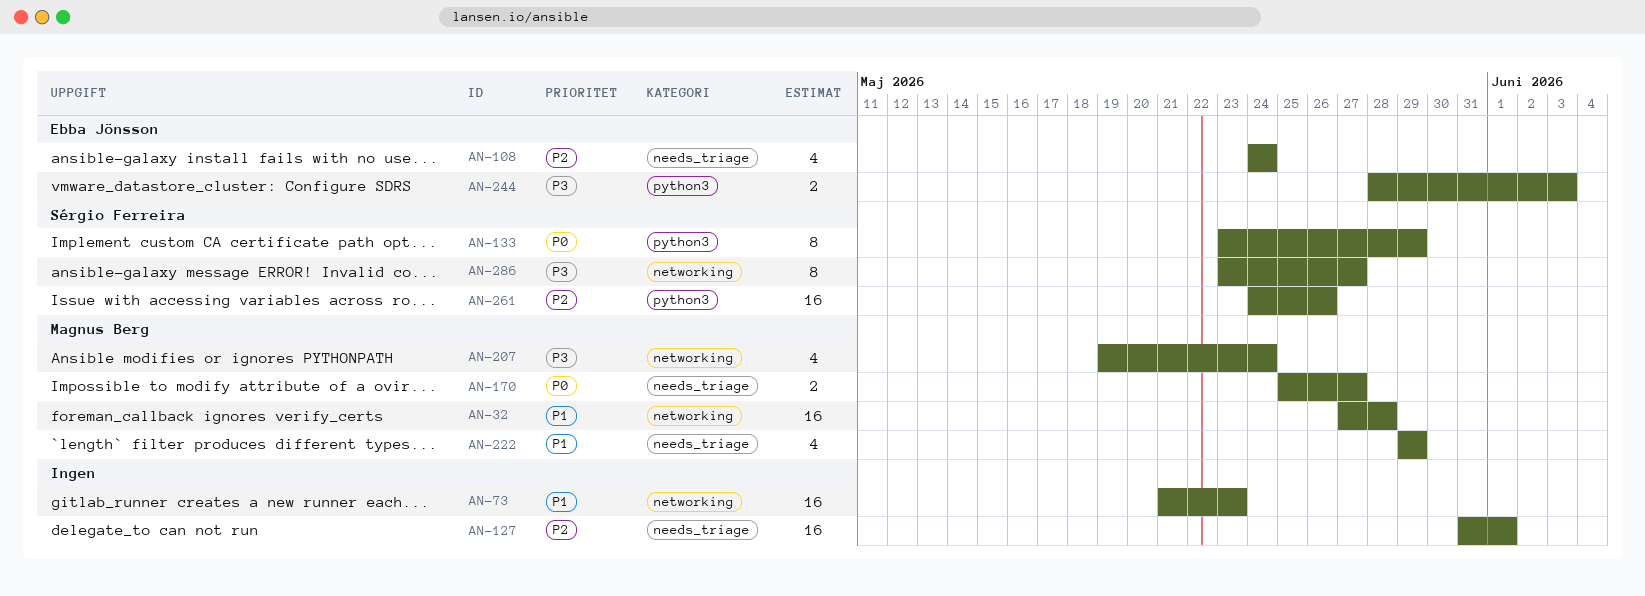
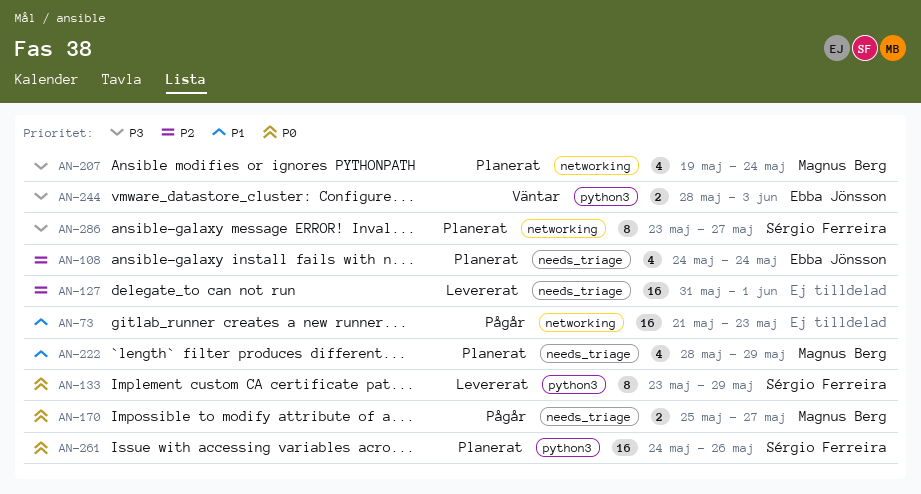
AN-32: present -> none
AN-222, start: May 29 -> May 28
AN-261, priority: P2 -> P0

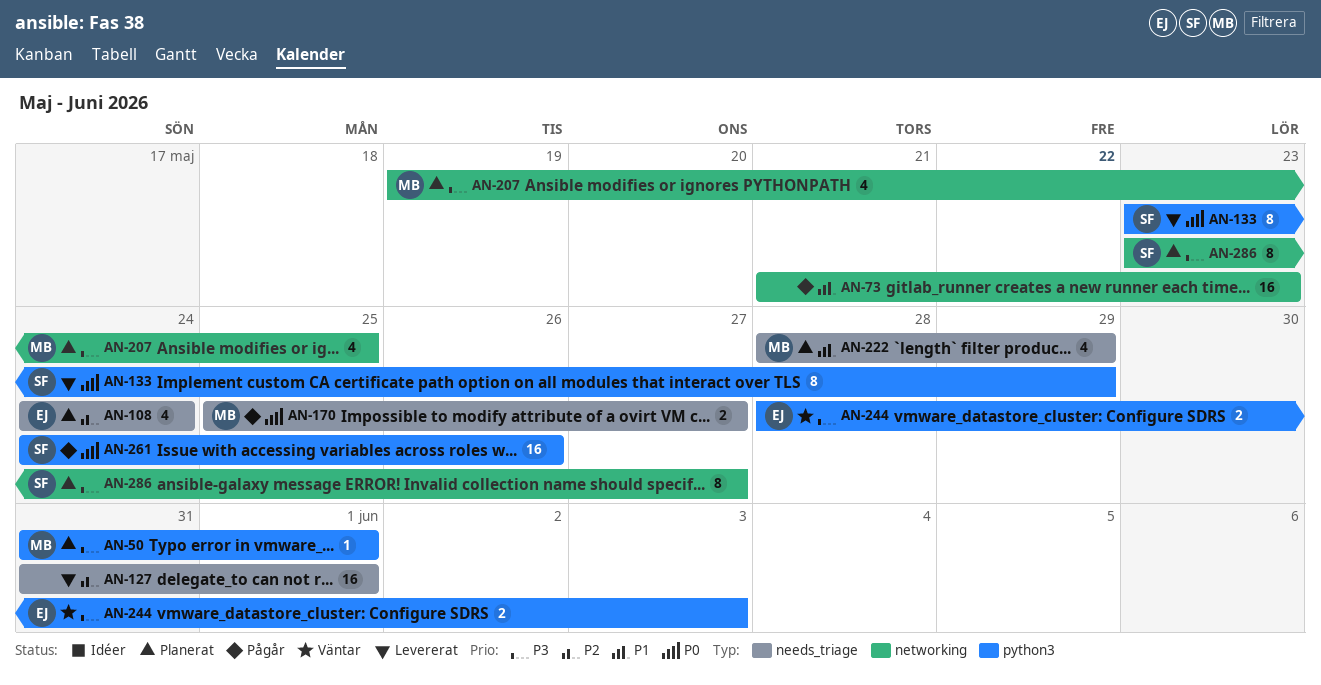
AN-50: none -> present
AN-207, due: May 24 -> May 25
AN-261, status: Planerat -> Pågår

